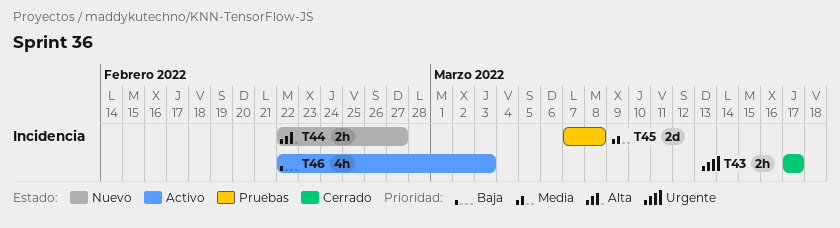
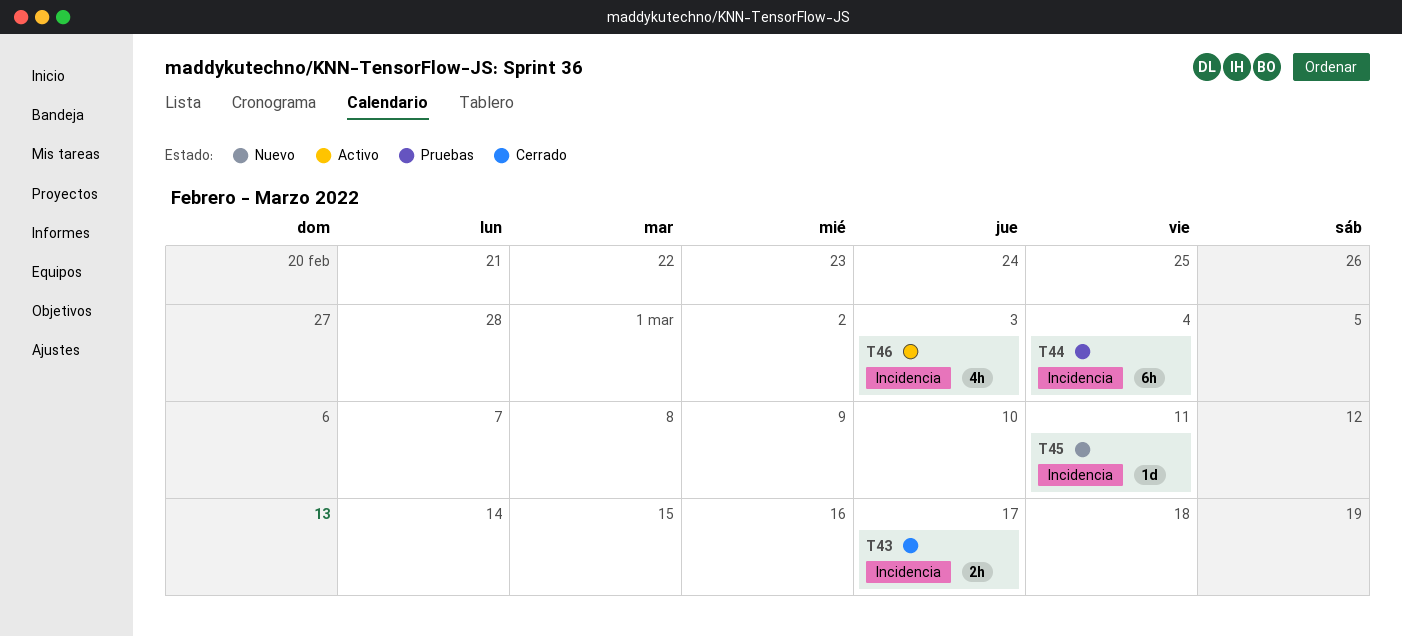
T44, status: Nuevo -> Pruebas
T44, estimate: 2h -> 6h
T44, due: Feb 27 -> Mar 4
T45, status: Pruebas -> Nuevo
T45, estimate: 2d -> 1d
T45, due: Mar 8 -> Mar 11

